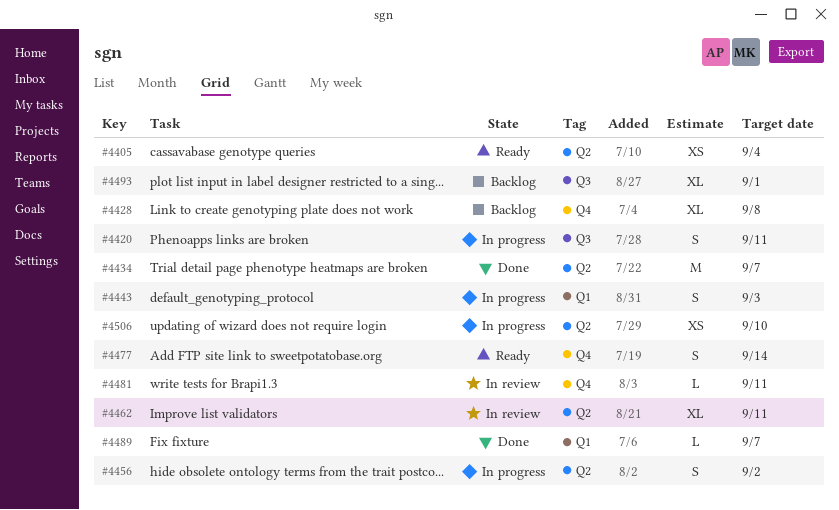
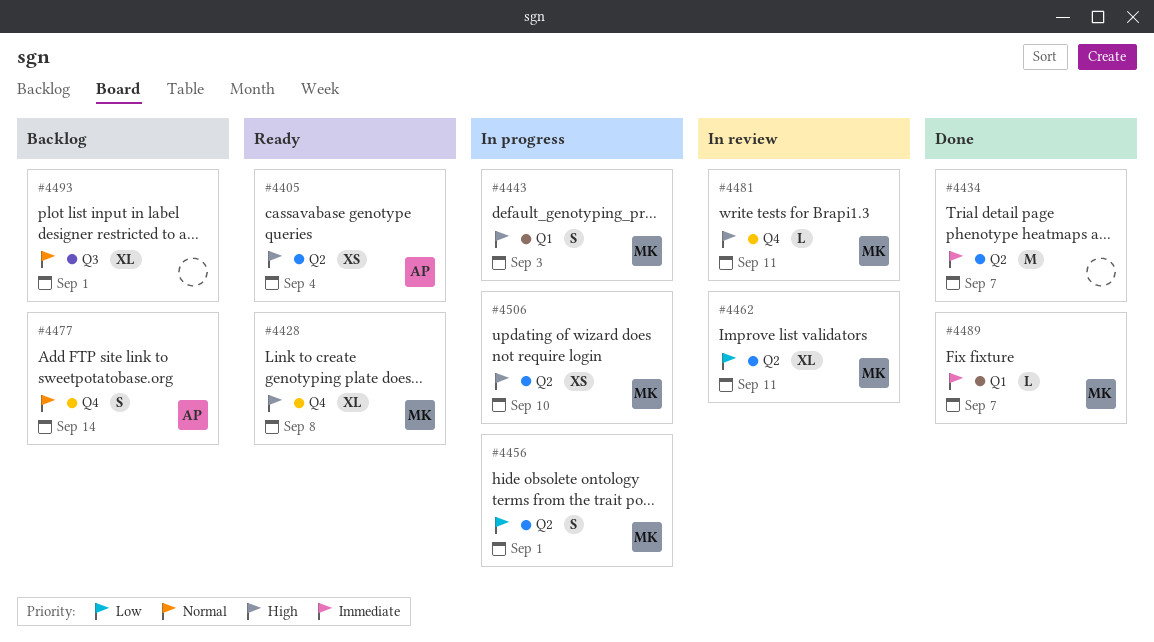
#4420: present -> none
#4428, status: Backlog -> Ready
#4456, due: Sep 2 -> Sep 1
#4477, status: Ready -> Backlog

